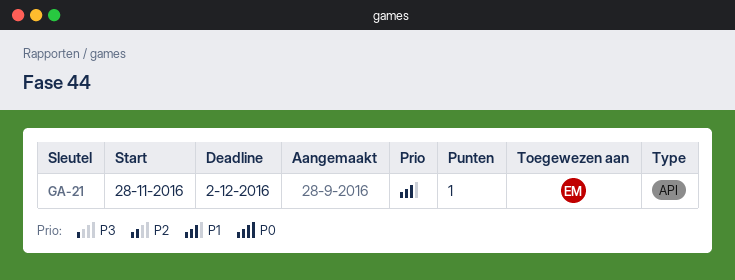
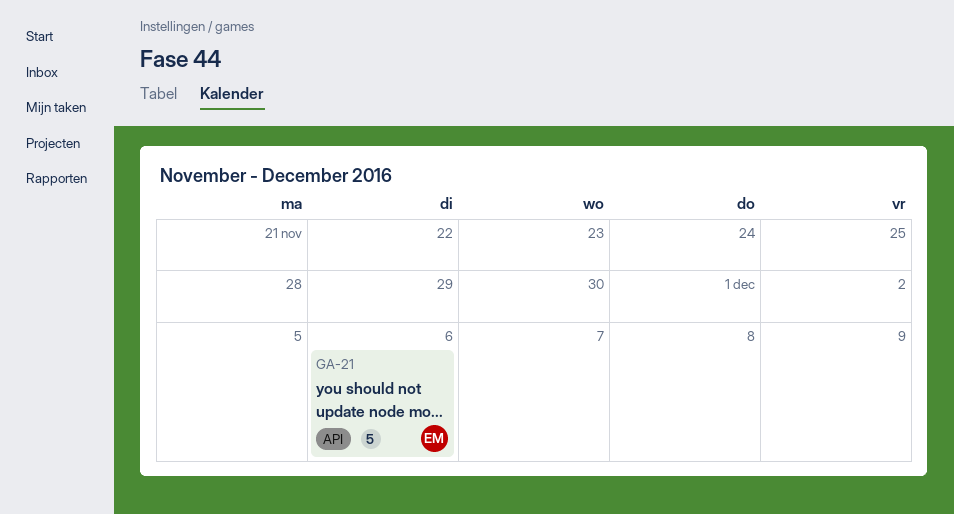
GA-21, estimate: 1 -> 5
GA-21, due: Dec 2 -> Dec 6

